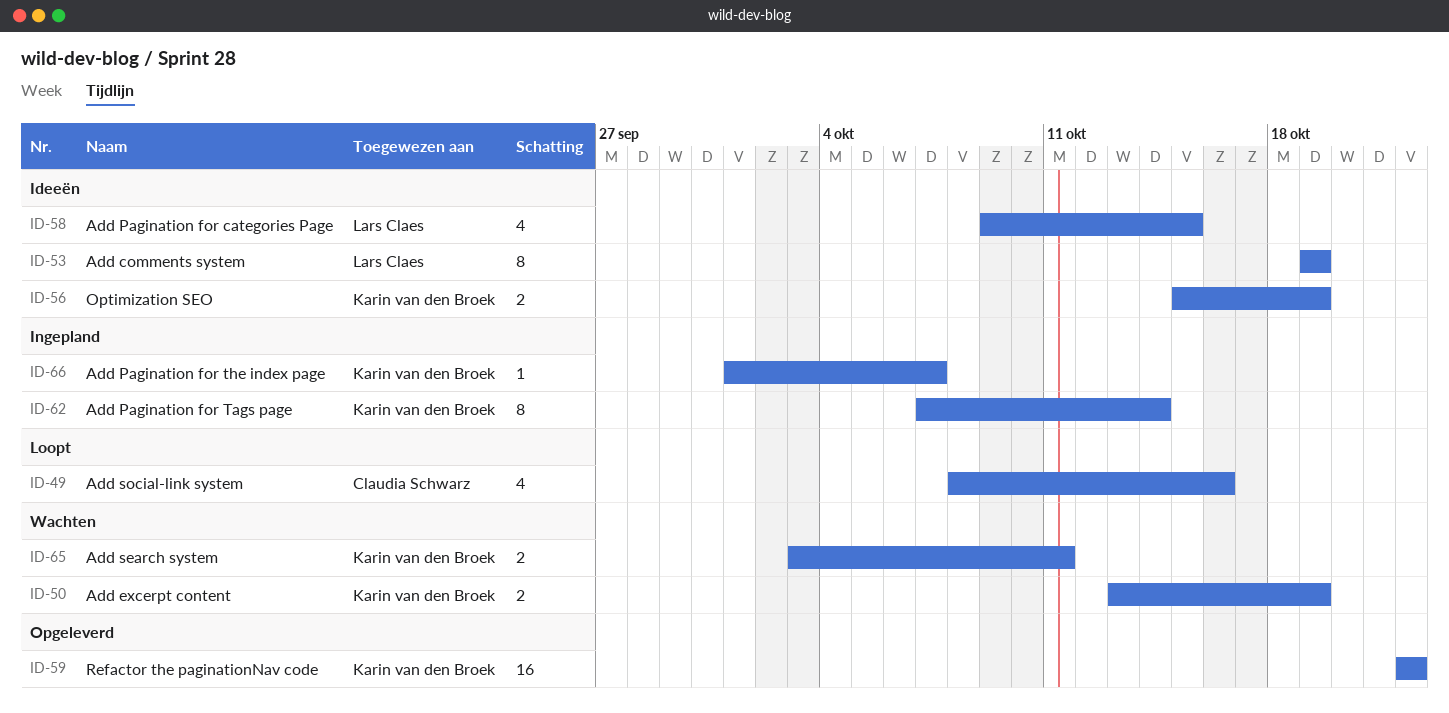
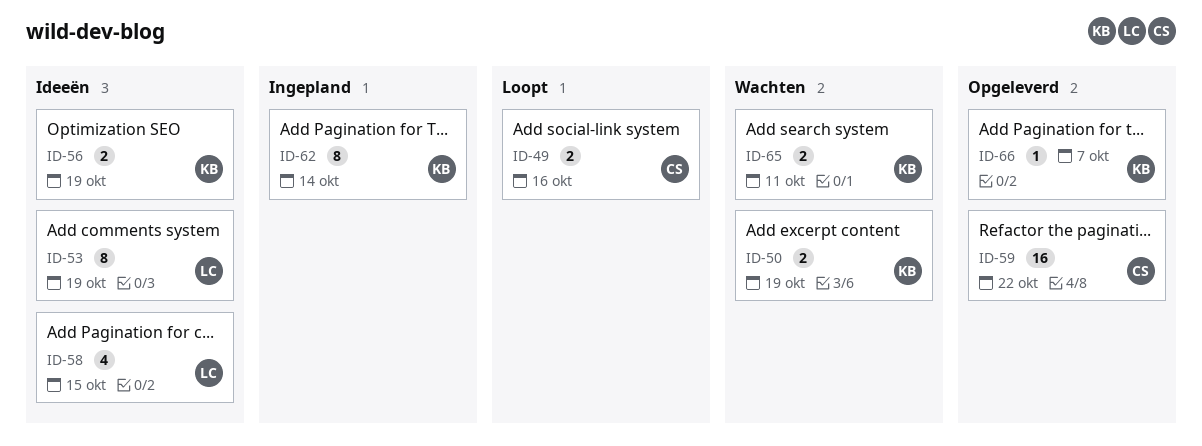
ID-49, estimate: 4 -> 2
ID-59, owner: Karin van den Broek -> Claudia Schwarz
ID-66, status: Ingepland -> Opgeleverd

